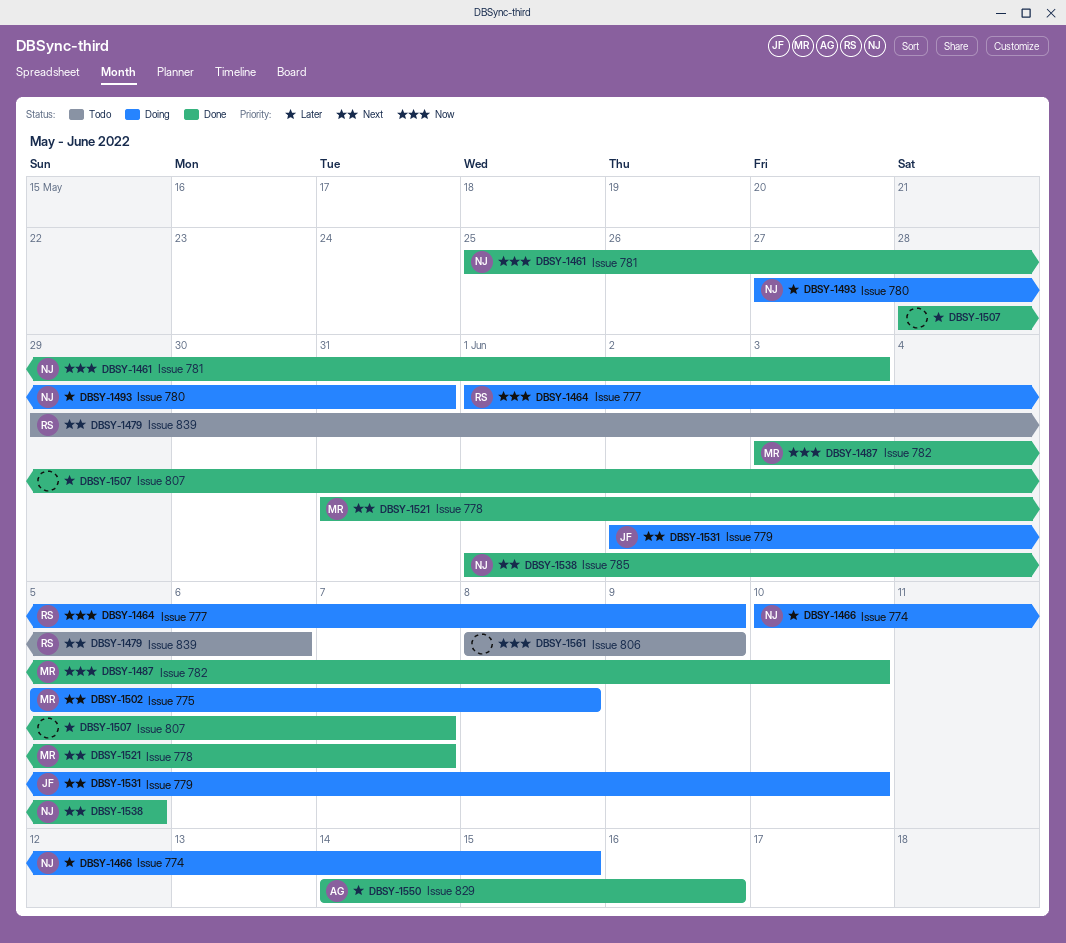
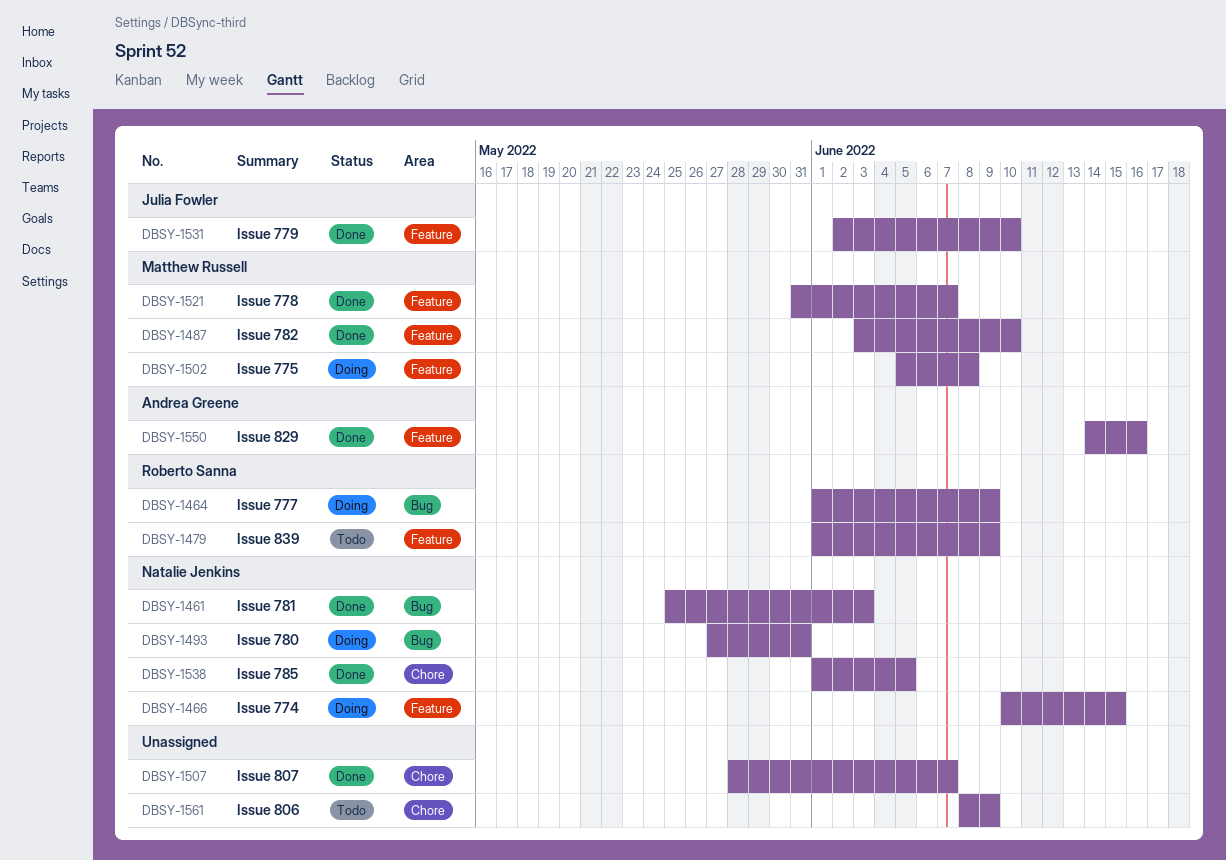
DBSY-1479, start: May 29 -> Jun 1
DBSY-1479, due: Jun 6 -> Jun 9
DBSY-1531, status: Doing -> Done

